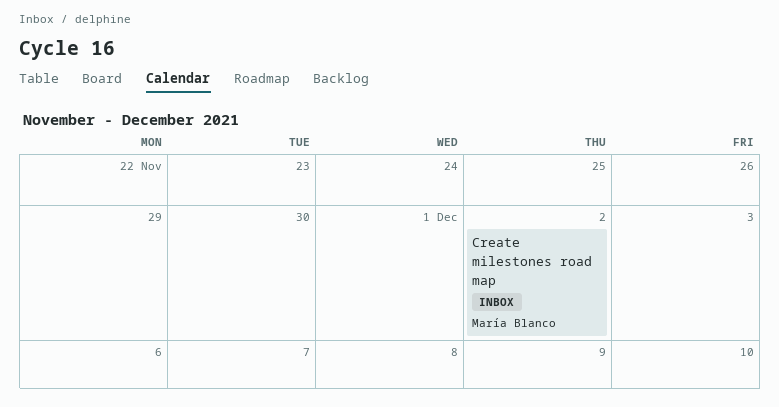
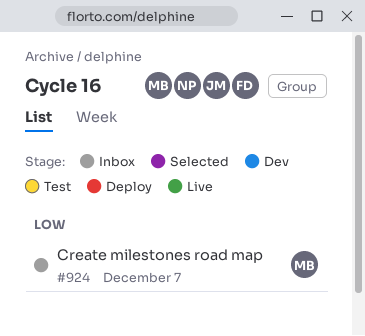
Create milestones road map, due: Dec 2 -> Dec 7

